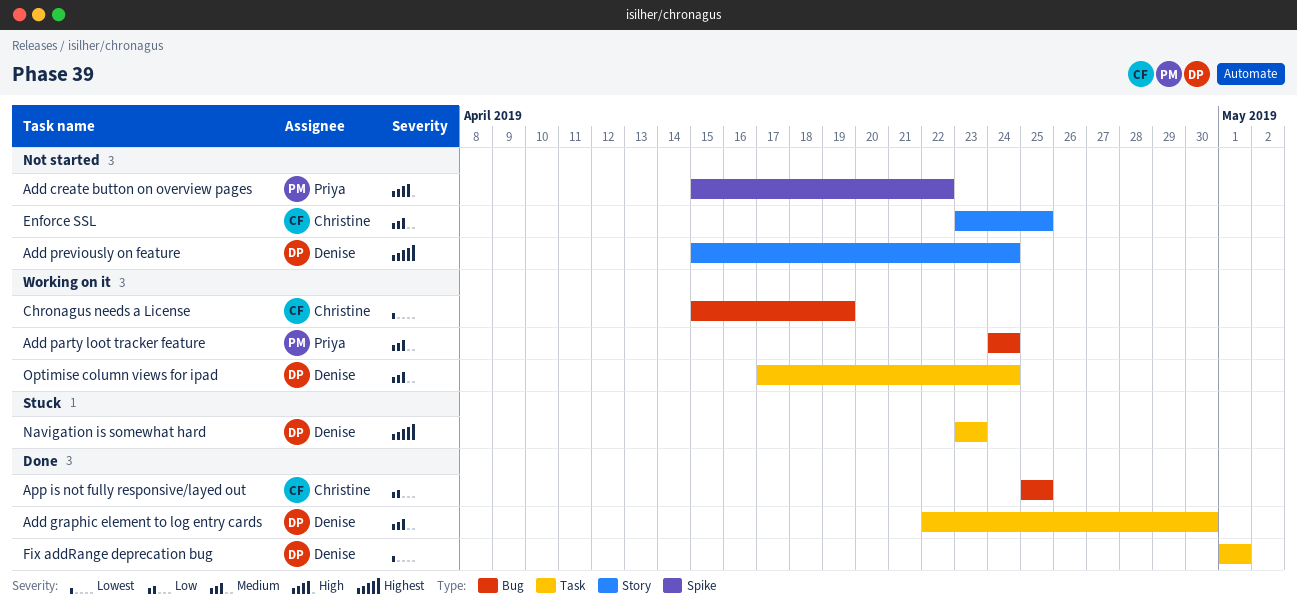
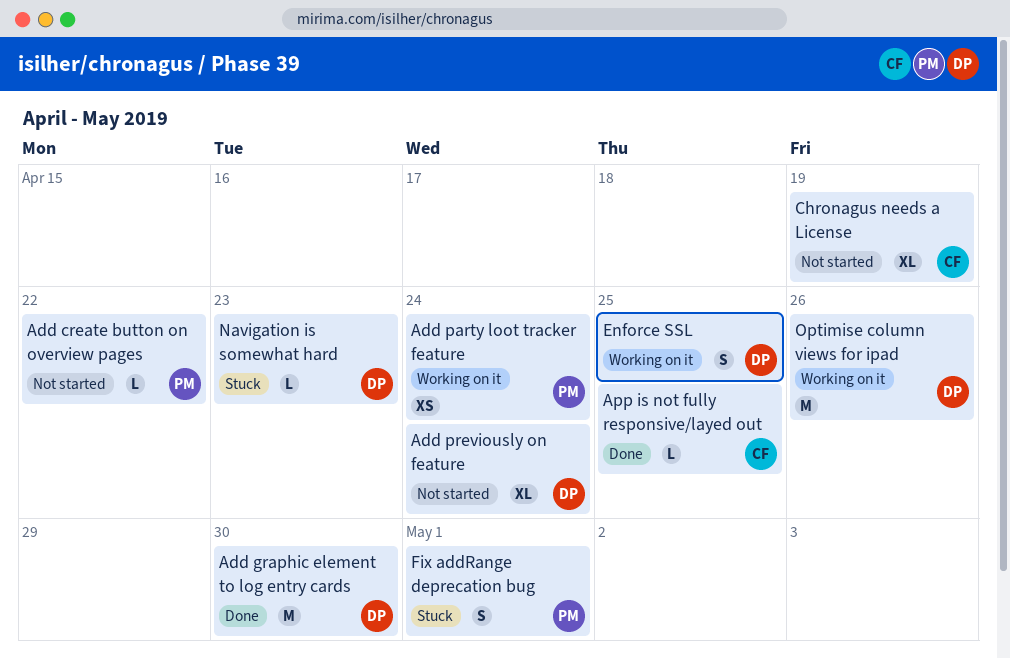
Chronagus needs a License, status: Working on it -> Not started
Enforce SSL, status: Not started -> Working on it
Enforce SSL, owner: Christine -> Denise
Fix addRange deprecation bug, status: Done -> Stuck
Fix addRange deprecation bug, owner: Denise -> Priya
Optimise column views for ipad, due: Apr 24 -> Apr 26

